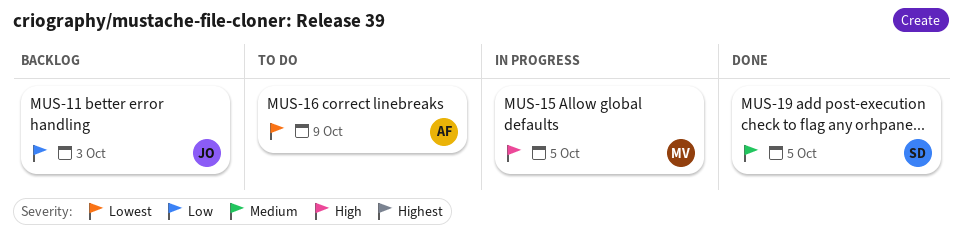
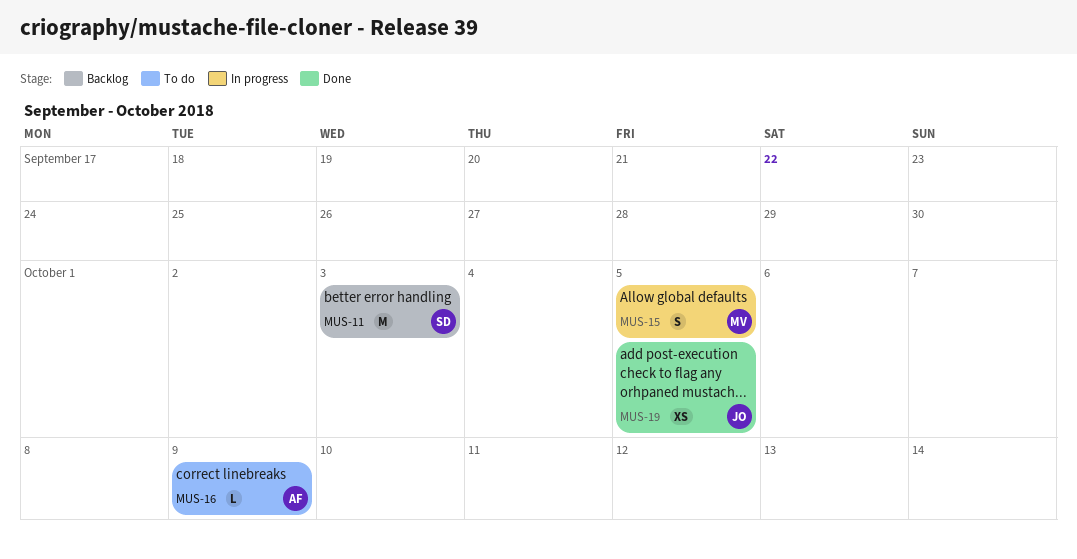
MUS-11, owner: JO -> SD
MUS-19, owner: SD -> JO

